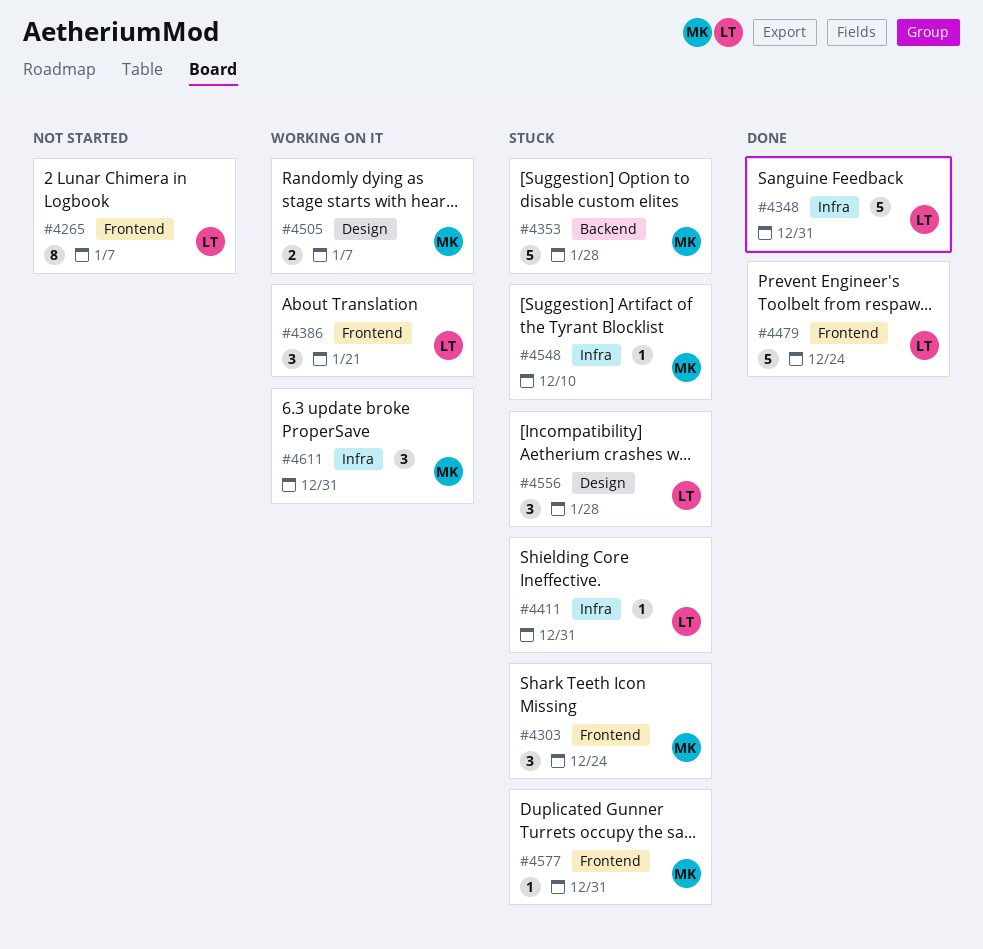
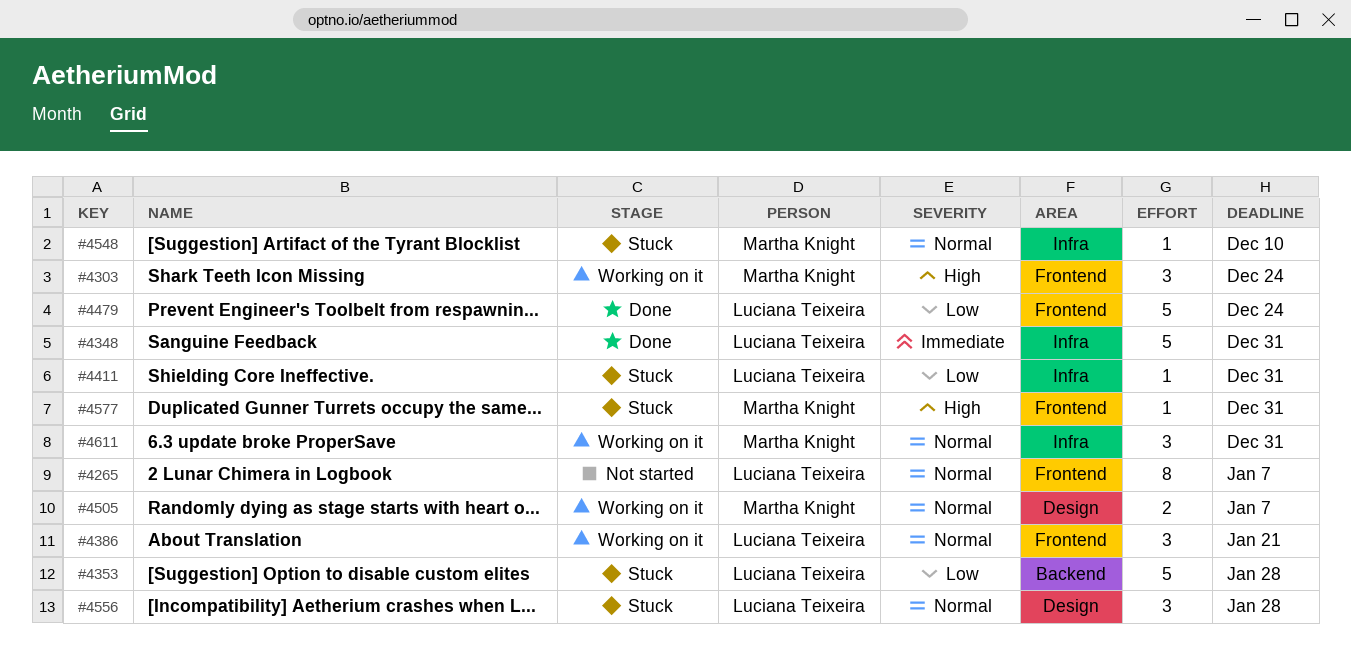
#4303, status: Stuck -> Working on it
#4353, owner: Martha Knight -> Luciana Teixeira

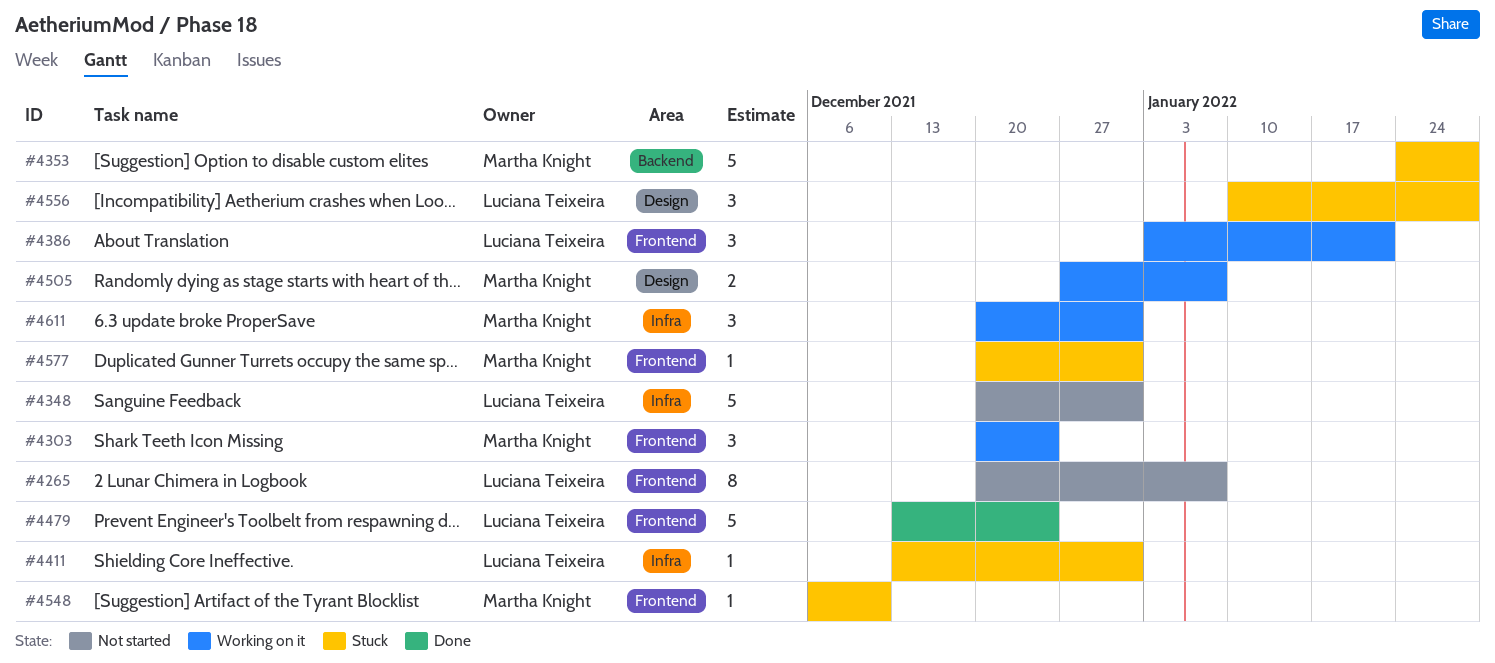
#4348, status: Done -> Not started
#4353, owner: Luciana Teixeira -> Martha Knight
#4548, label: Infra -> Frontend

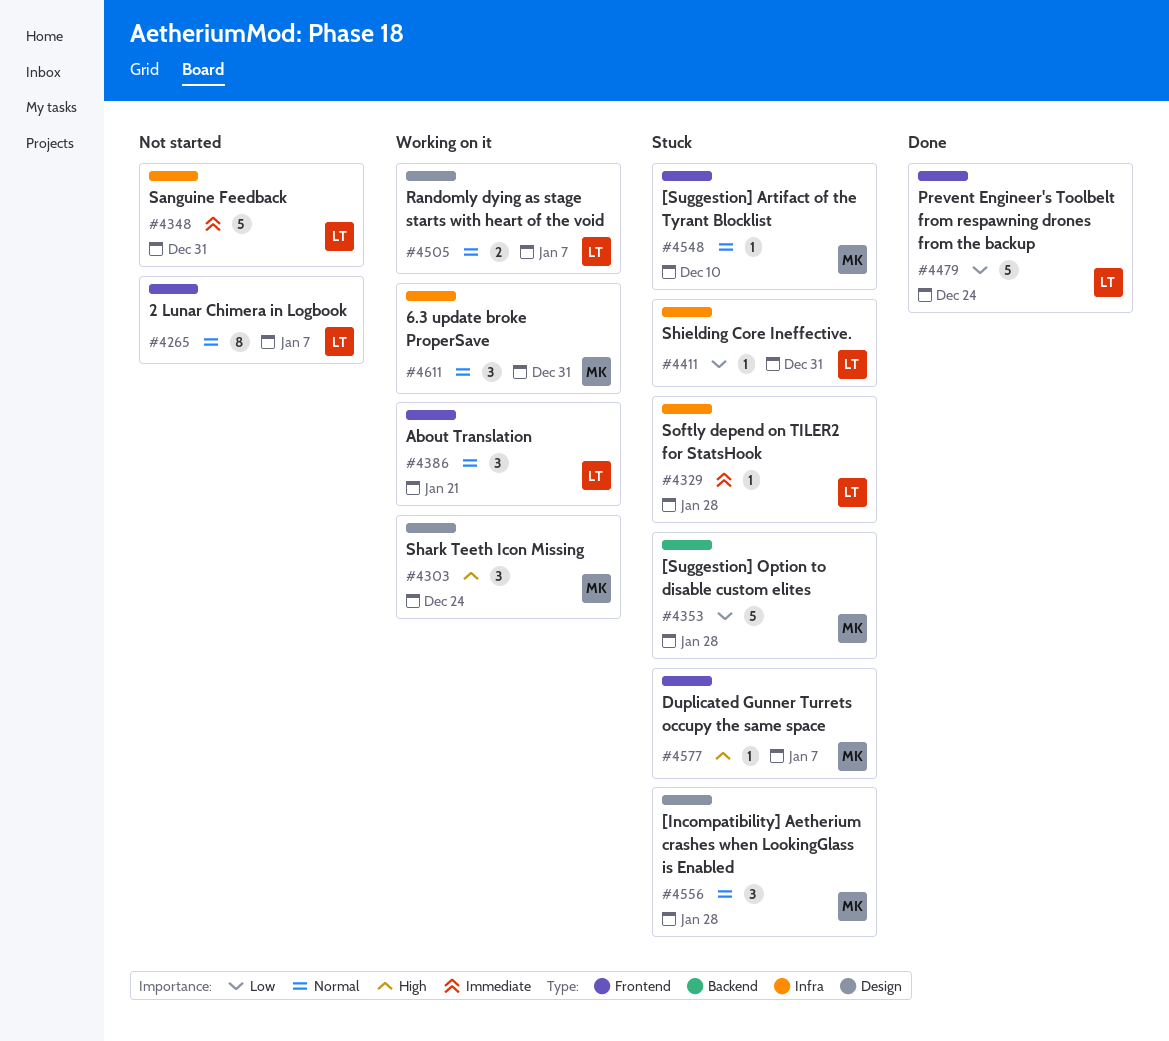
#4303, label: Frontend -> Design
#4329: none -> present
#4505, owner: Martha Knight -> Luciana Teixeira
#4556, owner: Luciana Teixeira -> Martha Knight
#4577, due: Dec 31 -> Jan 7

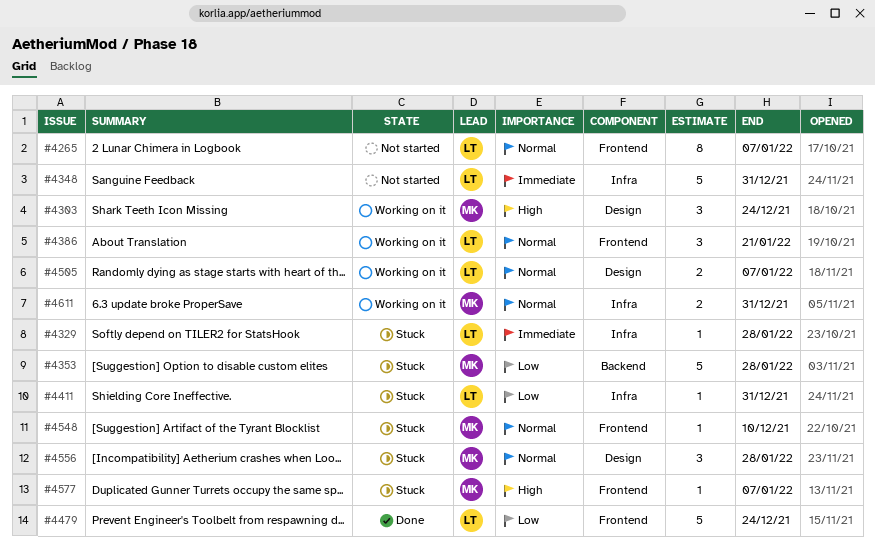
#4611, estimate: 3 -> 2

